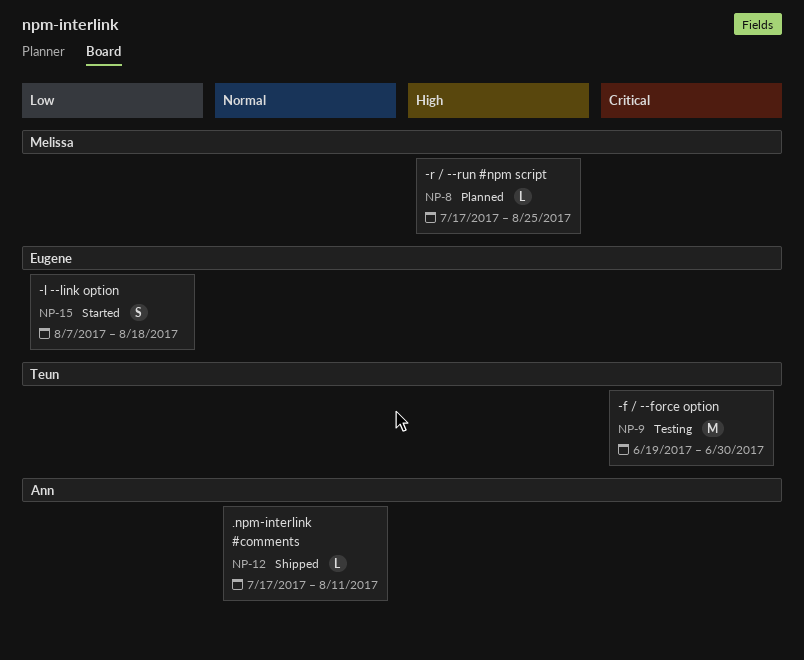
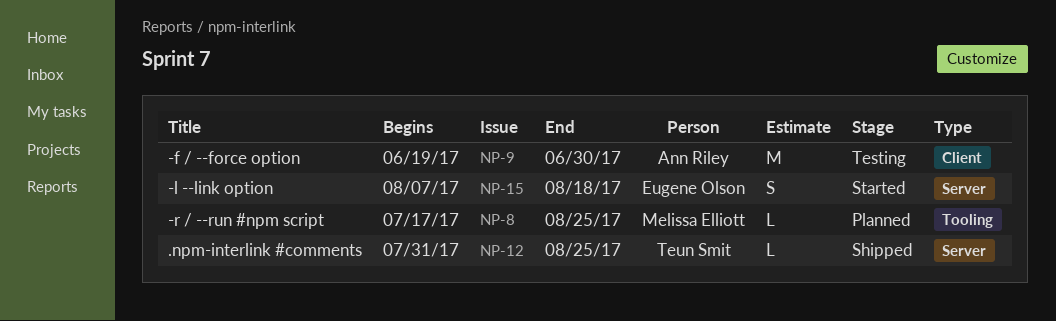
NP-9, owner: Teun Smit -> Ann Riley
NP-12, owner: Ann Riley -> Teun Smit
NP-12, start: Jul 17 -> Jul 31
NP-12, due: Aug 11 -> Aug 25

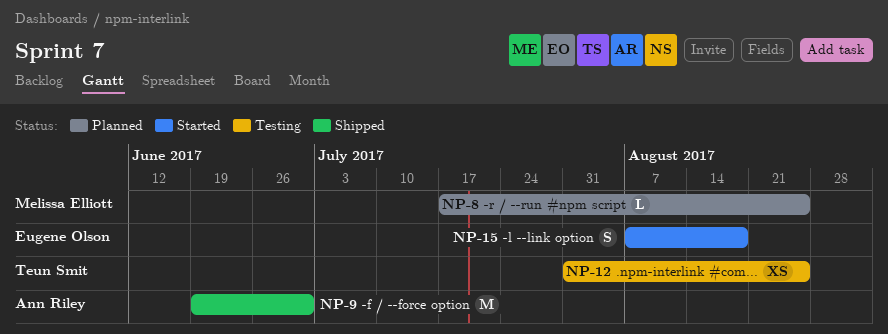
NP-9, status: Testing -> Shipped
NP-12, status: Shipped -> Testing
NP-12, estimate: L -> XS

